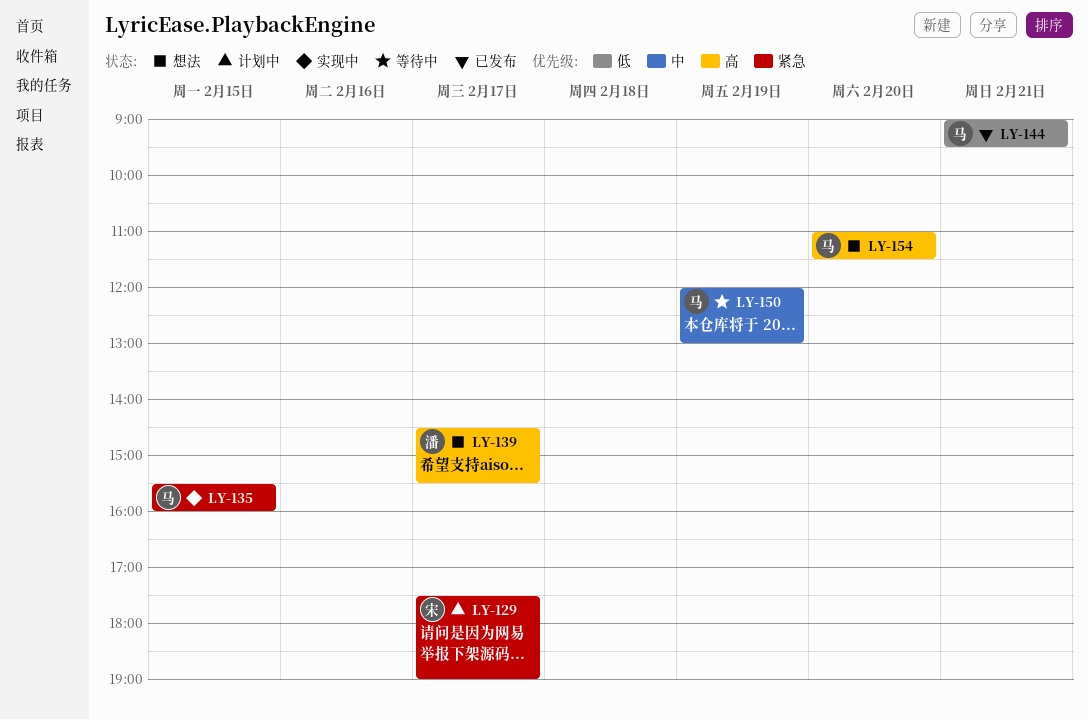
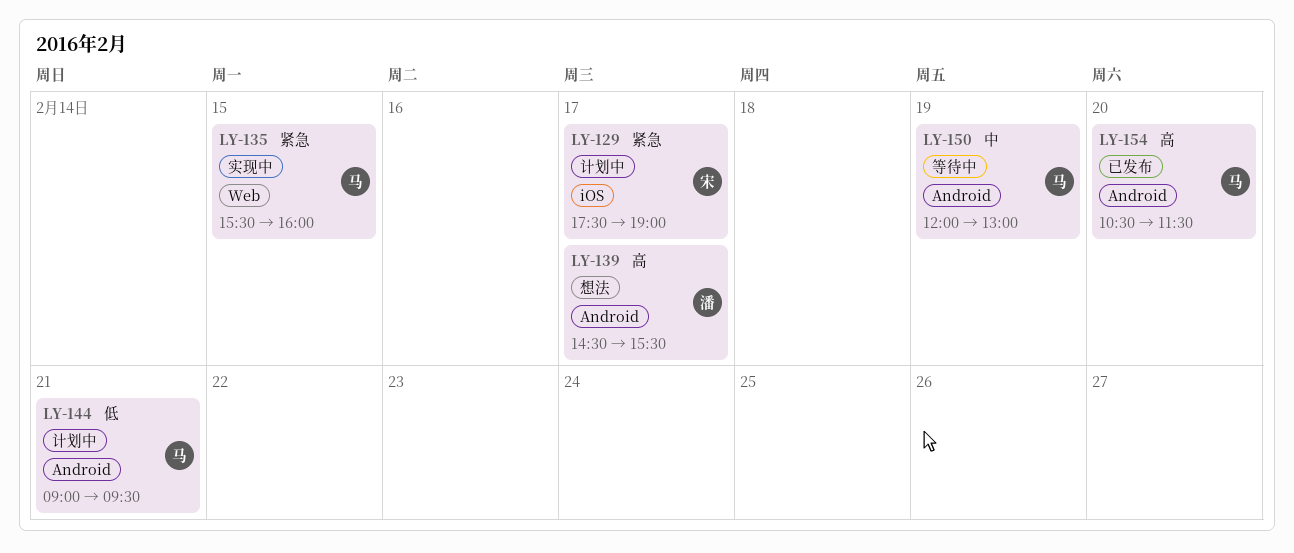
LY-144, status: 已发布 -> 计划中
LY-154, status: 想法 -> 已发布
LY-154, begins: 11:00 -> 10:30

